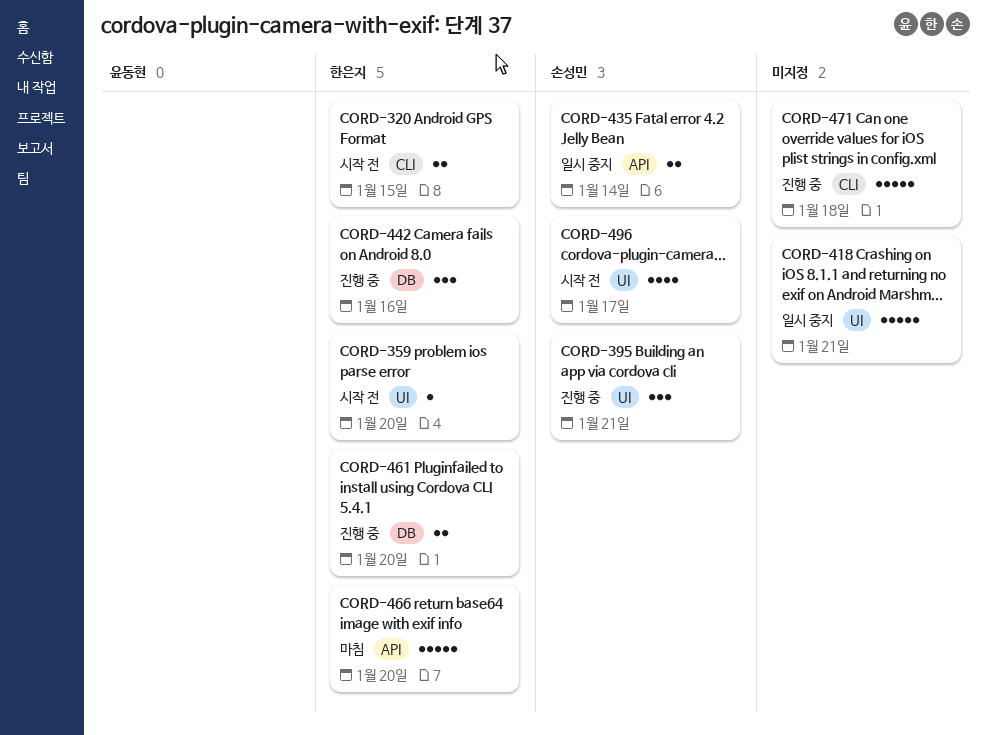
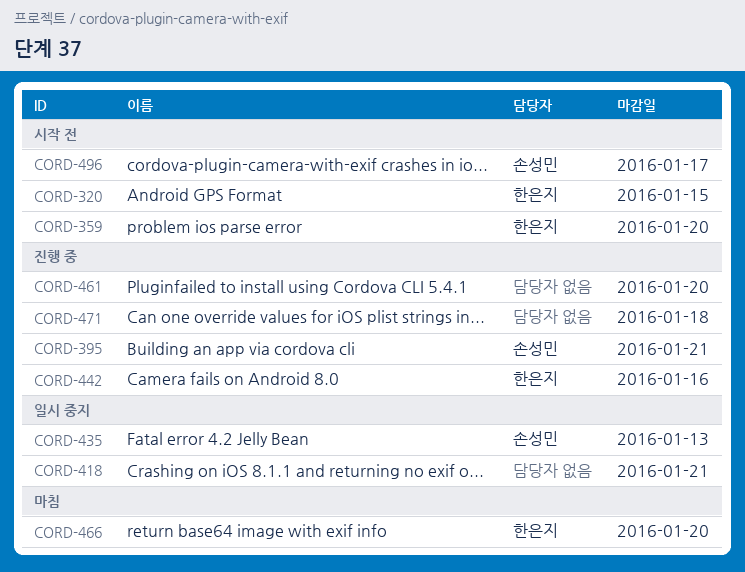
CORD-435, due: Jan 14 -> Jan 13
CORD-461, owner: 한은지 -> none

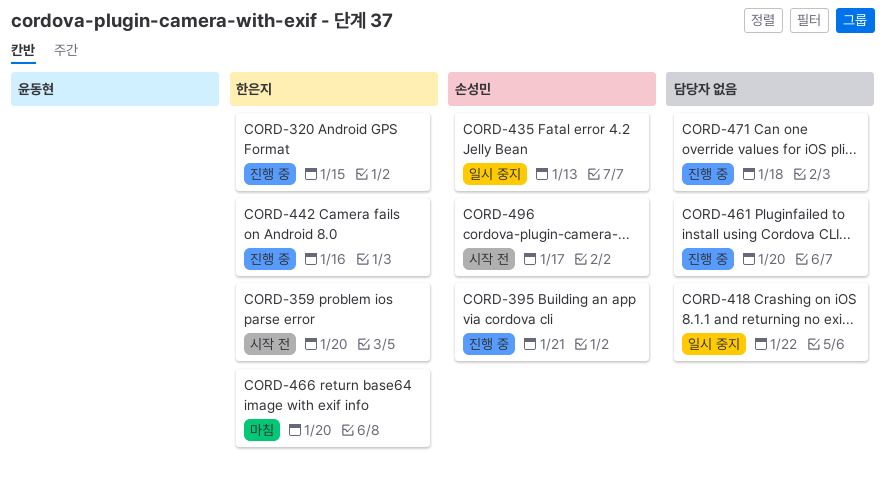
CORD-320, status: 시작 전 -> 진행 중
CORD-418, due: Jan 21 -> Jan 22

